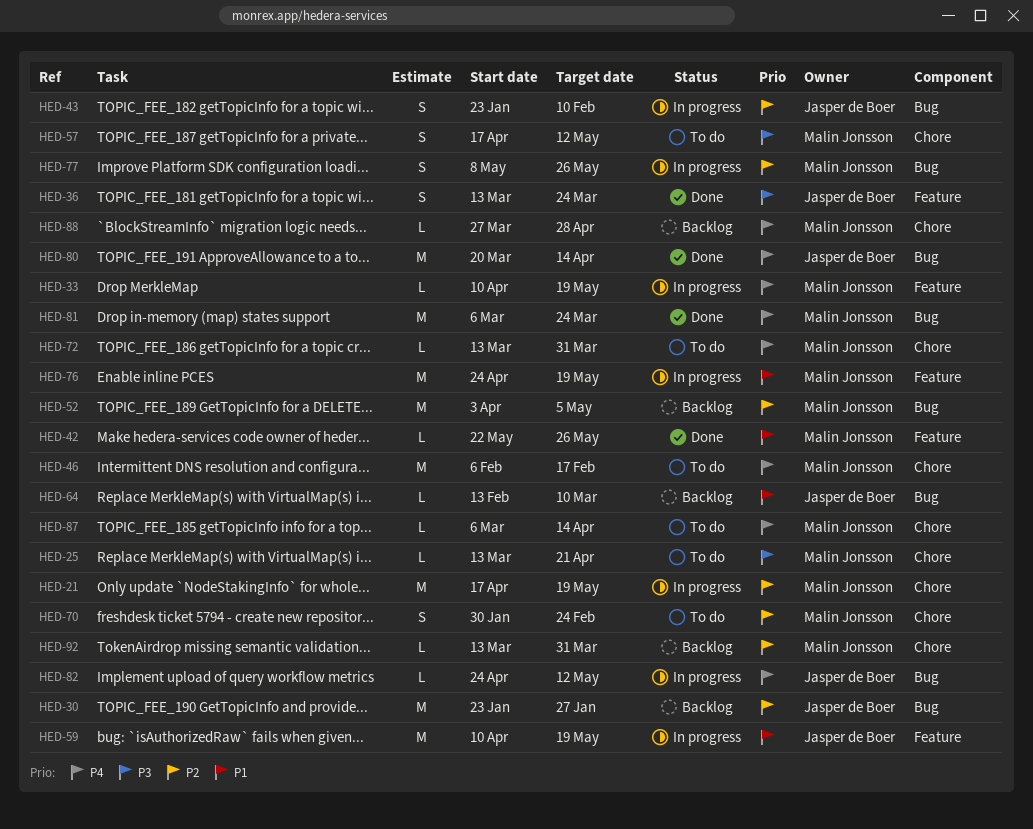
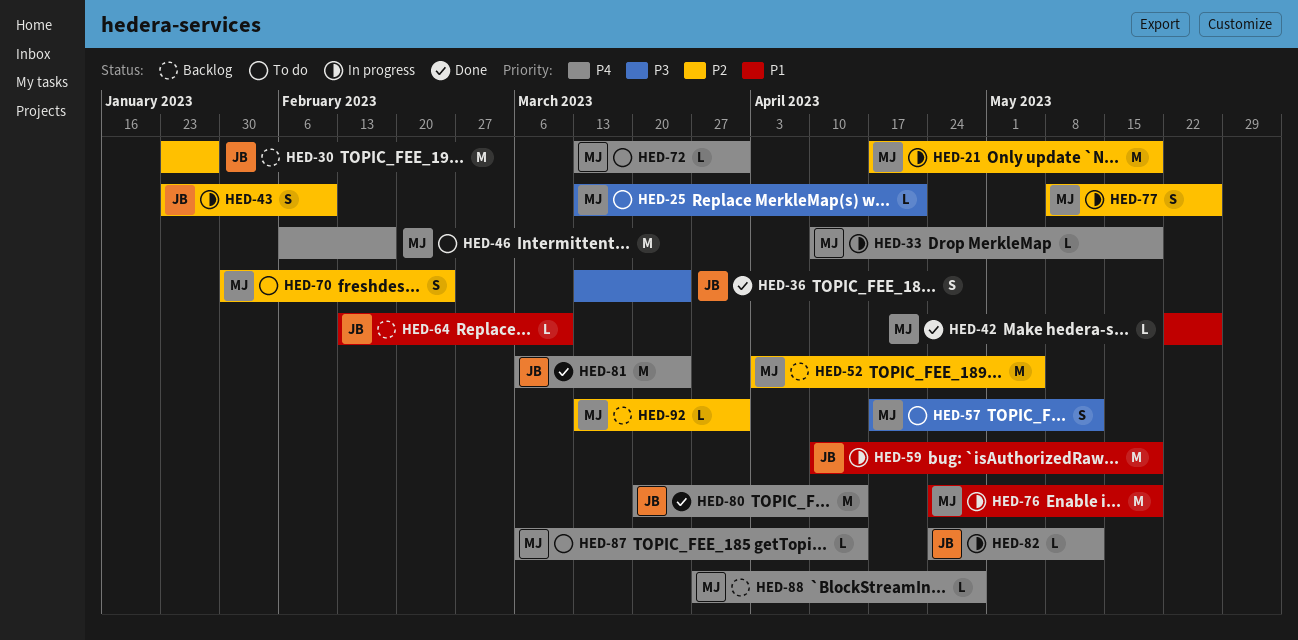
HED-81, owner: Malin Jonsson -> Jasper de Boer

